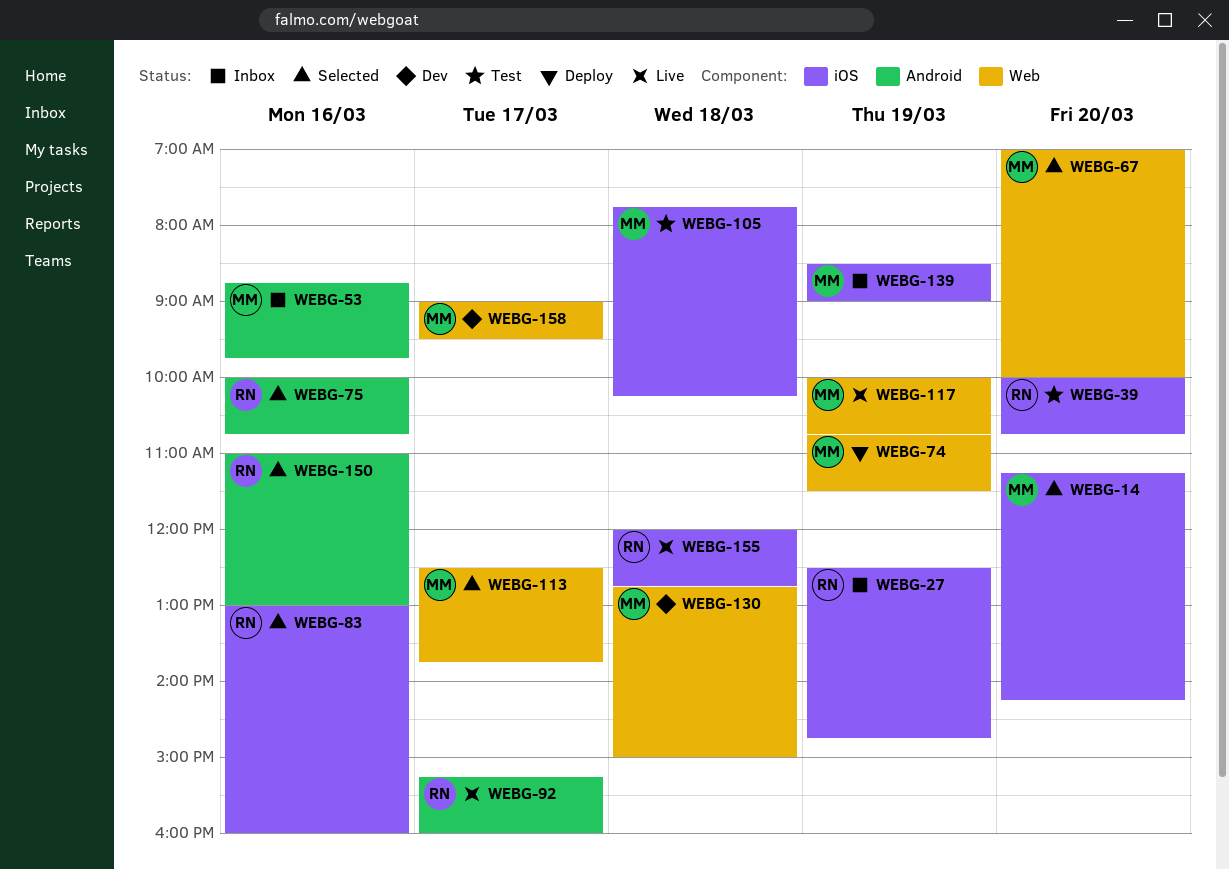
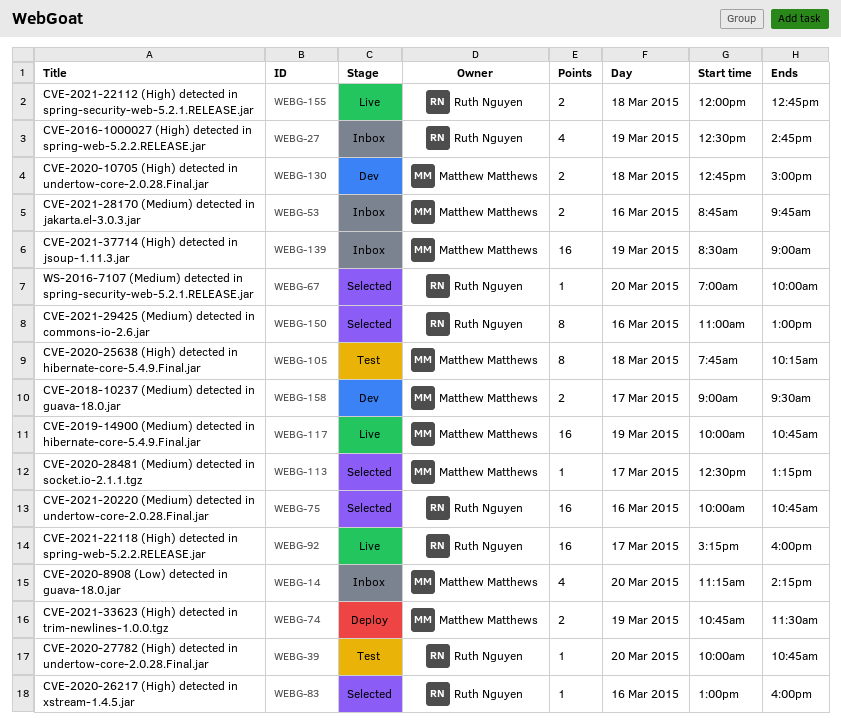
WEBG-14, status: Selected -> Inbox
WEBG-67, owner: Matthew Matthews -> Ruth Nguyen
WEBG-113, ends: 13:45 -> 13:15

